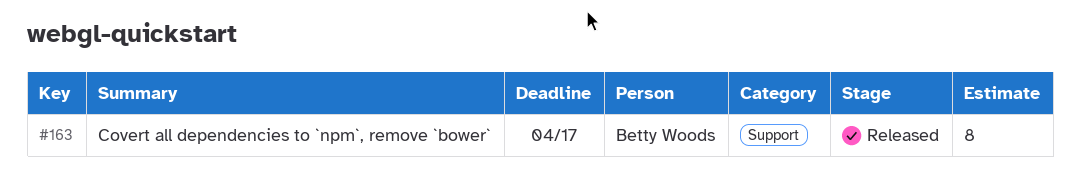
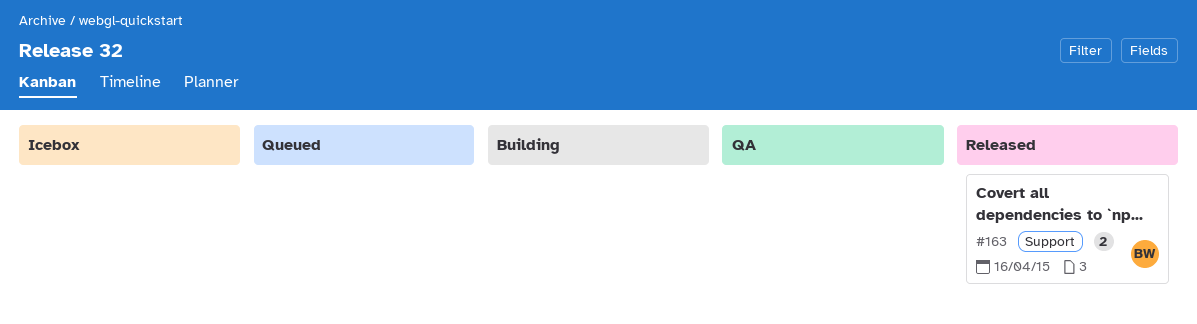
#163, estimate: 8 -> 2
#163, due: Apr 17 -> Apr 16

